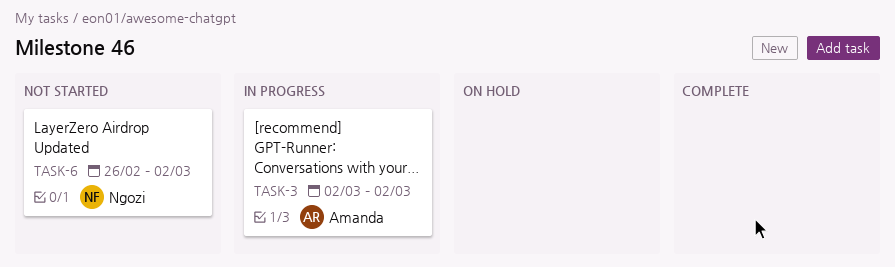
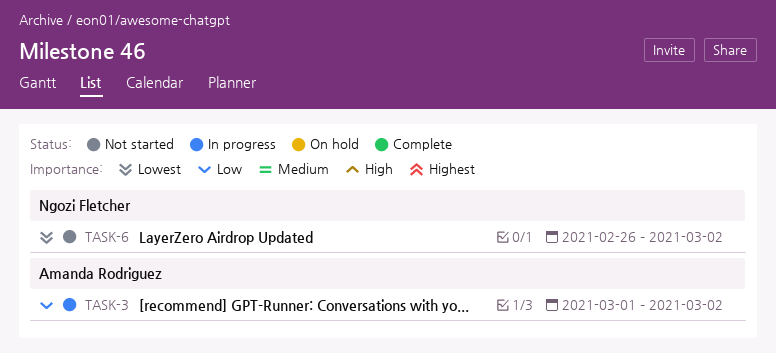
TASK-3, start: Mar 2 -> Mar 1

